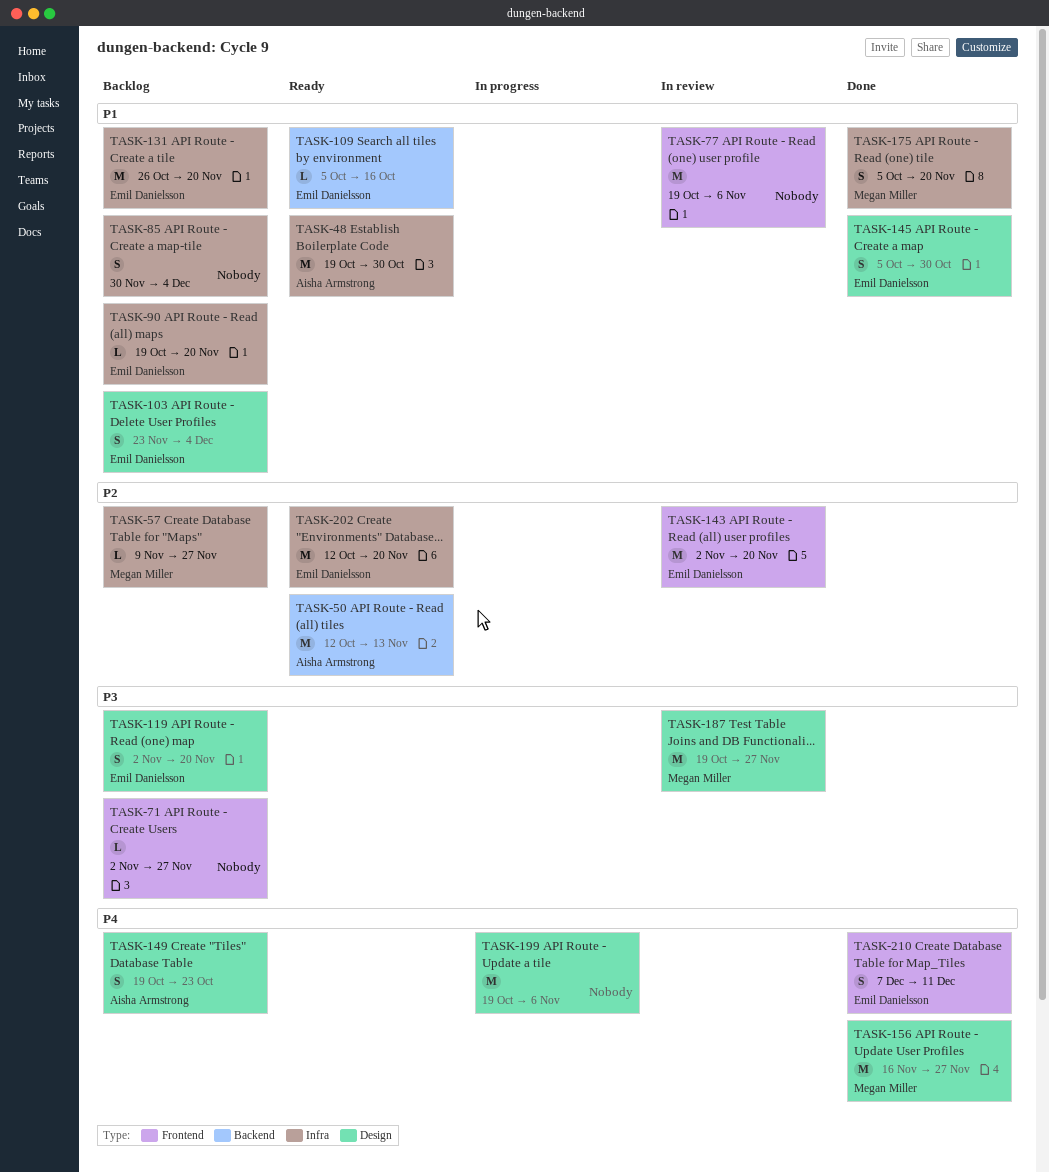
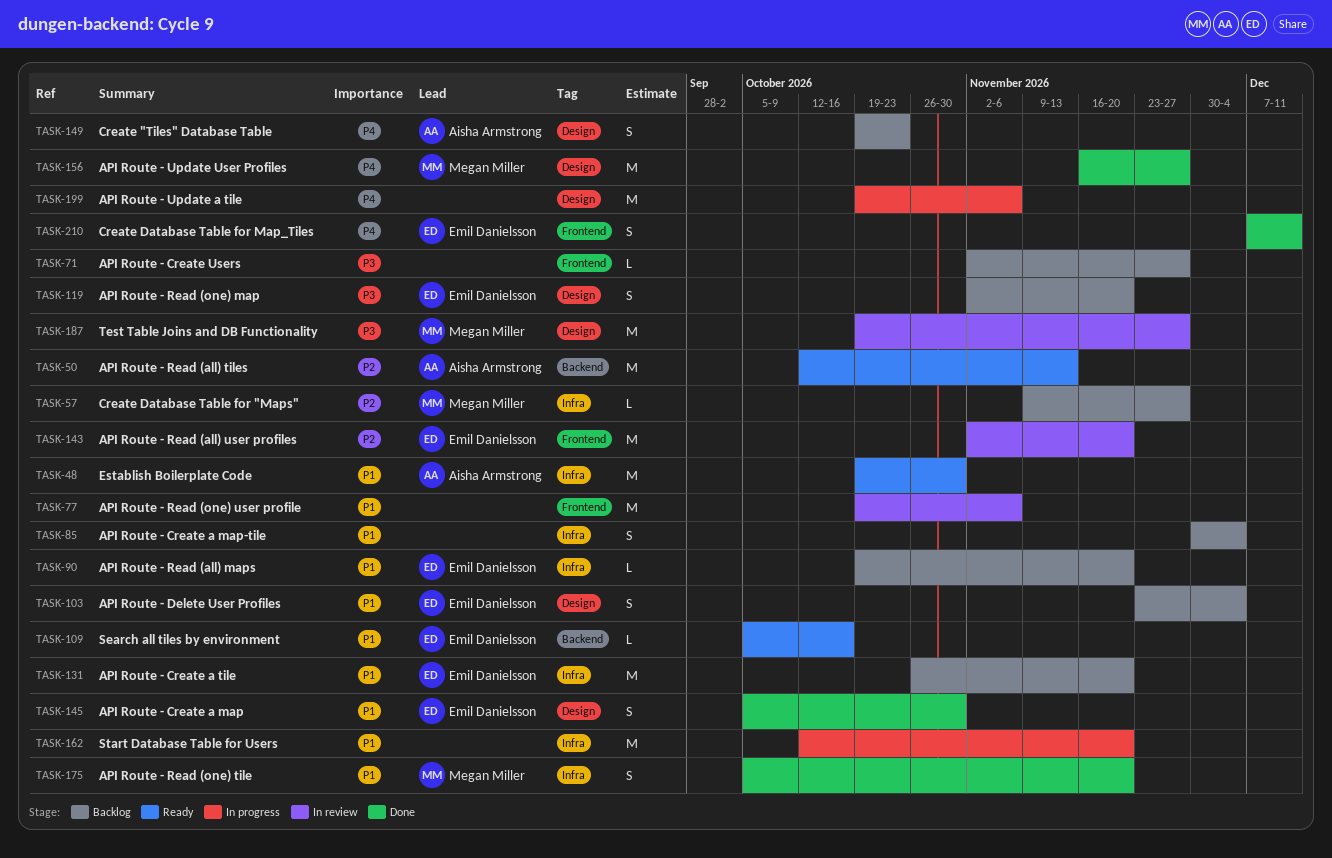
TASK-162: none -> present
TASK-202: present -> none

